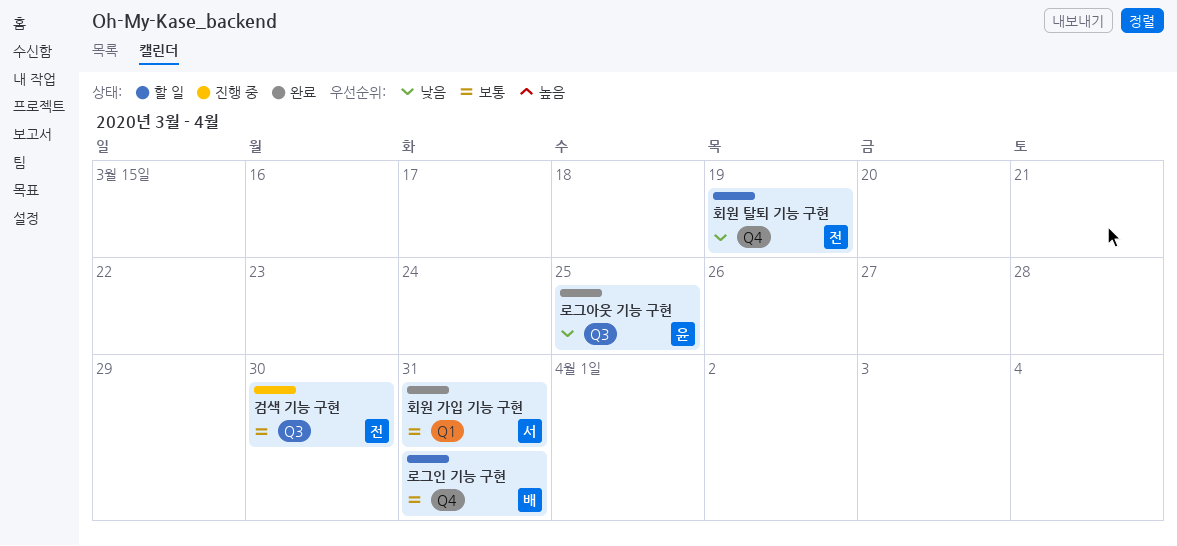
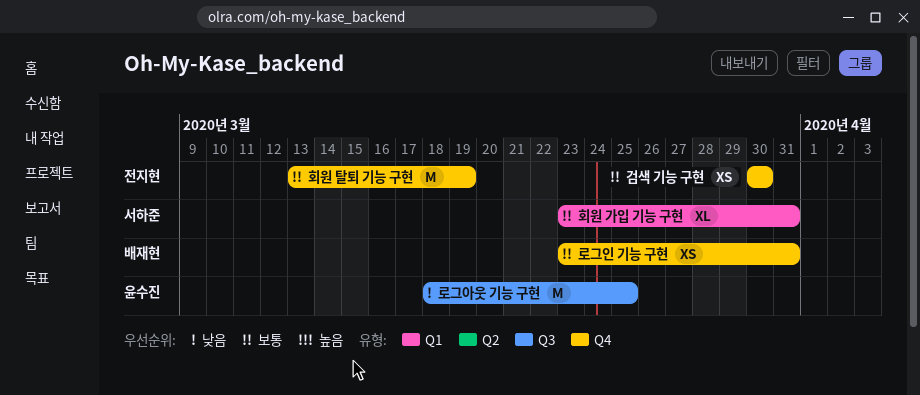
검색 기능 구현, label: Q3 -> Q4
회원 탈퇴 기능 구현, priority: 낮음 -> 보통

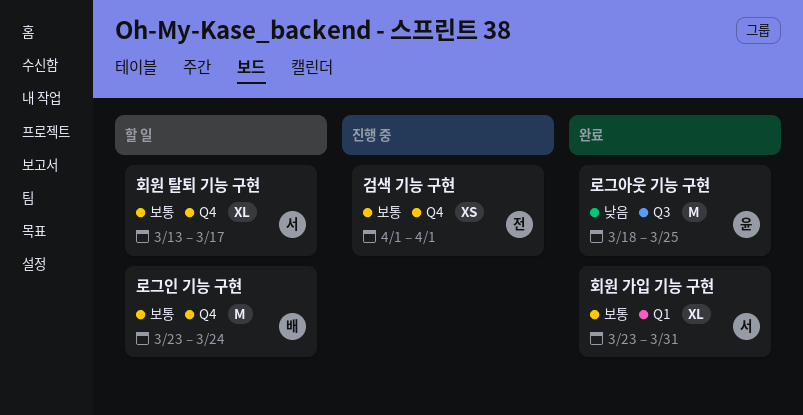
검색 기능 구현, start: Mar 30 -> Apr 1
검색 기능 구현, due: Mar 30 -> Apr 1
로그인 기능 구현, estimate: XS -> M
로그인 기능 구현, due: Mar 31 -> Mar 24
회원 탈퇴 기능 구현, owner: 전지현 -> 서하준
회원 탈퇴 기능 구현, estimate: M -> XL
회원 탈퇴 기능 구현, due: Mar 19 -> Mar 17

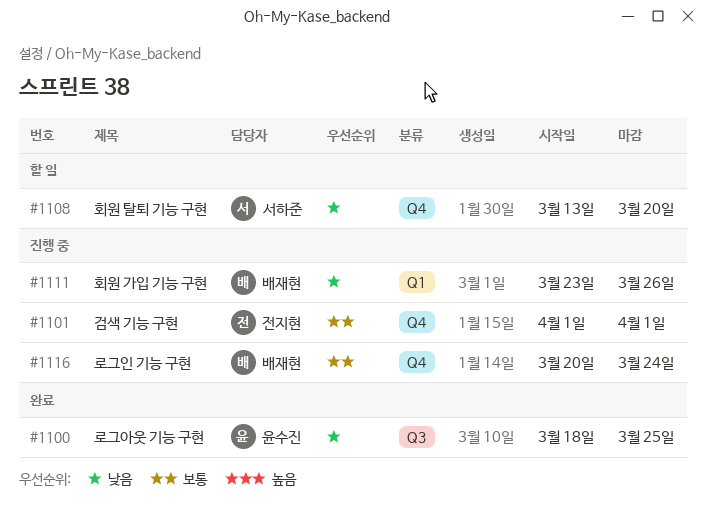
로그인 기능 구현, status: 할 일 -> 진행 중
로그인 기능 구현, start: Mar 23 -> Mar 20
회원 가입 기능 구현, status: 완료 -> 진행 중
회원 가입 기능 구현, owner: 서하준 -> 배재현
회원 가입 기능 구현, priority: 보통 -> 낮음
회원 가입 기능 구현, due: Mar 31 -> Mar 26
회원 탈퇴 기능 구현, priority: 보통 -> 낮음
회원 탈퇴 기능 구현, due: Mar 17 -> Mar 20

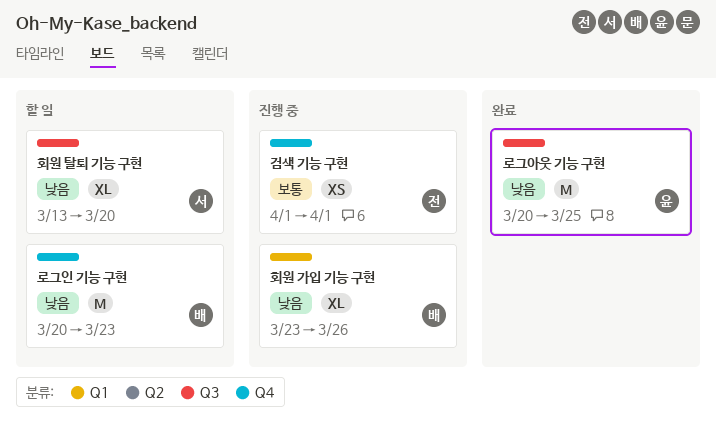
로그아웃 기능 구현, start: Mar 18 -> Mar 20
로그인 기능 구현, status: 진행 중 -> 할 일
로그인 기능 구현, priority: 보통 -> 낮음
로그인 기능 구현, due: Mar 24 -> Mar 23
회원 탈퇴 기능 구현, label: Q4 -> Q3

